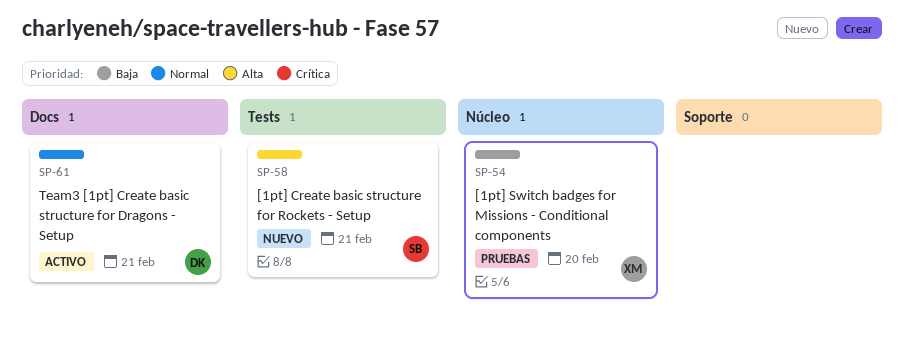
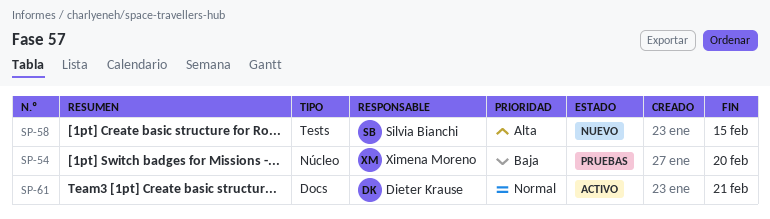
SP-58, due: Feb 21 -> Feb 15

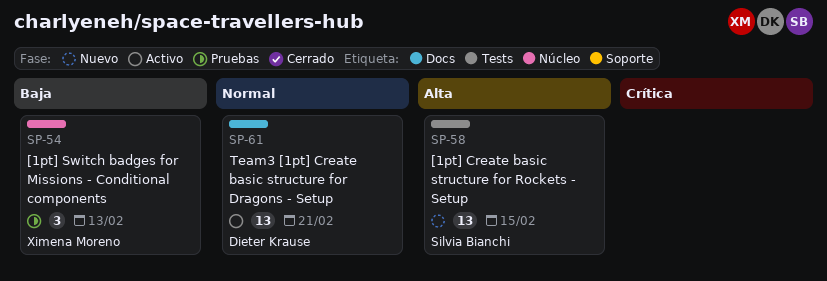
SP-54, due: Feb 20 -> Feb 13

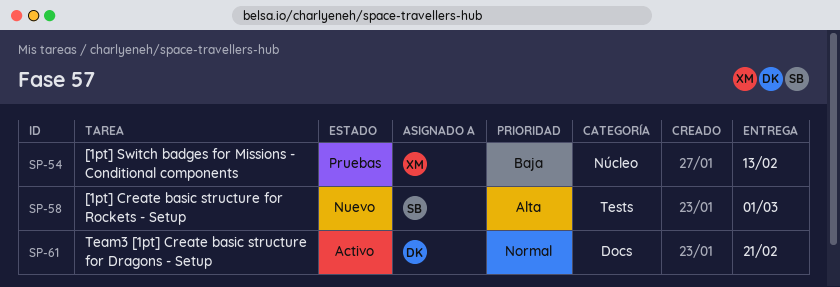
SP-58, due: Feb 15 -> Mar 1

